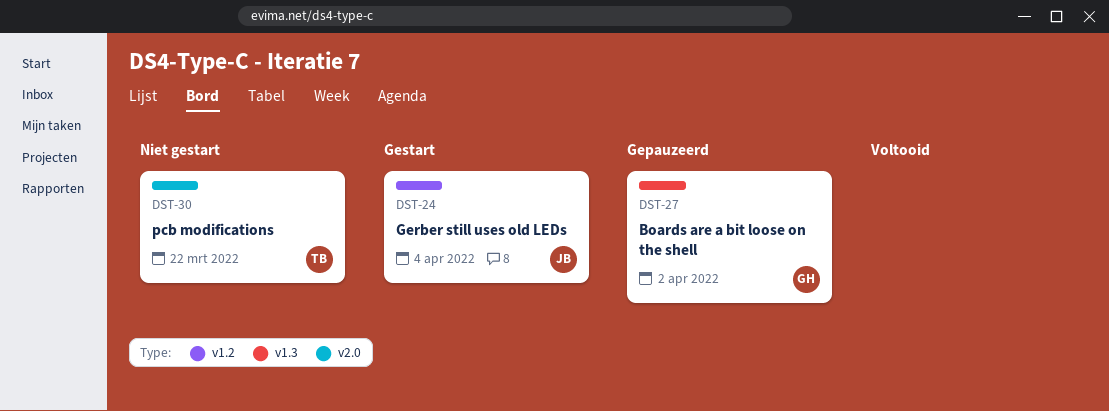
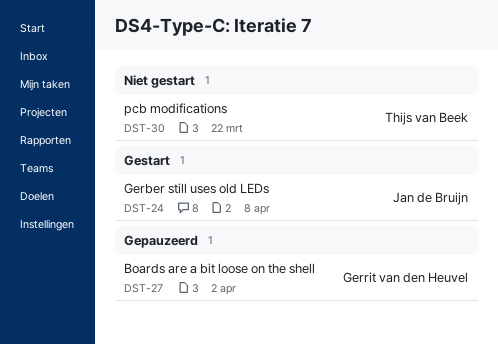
DST-24, due: Apr 4 -> Apr 8

